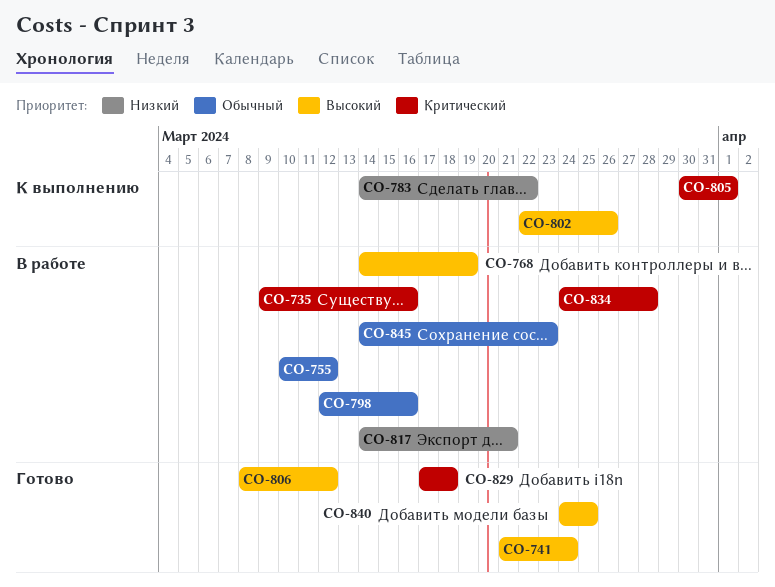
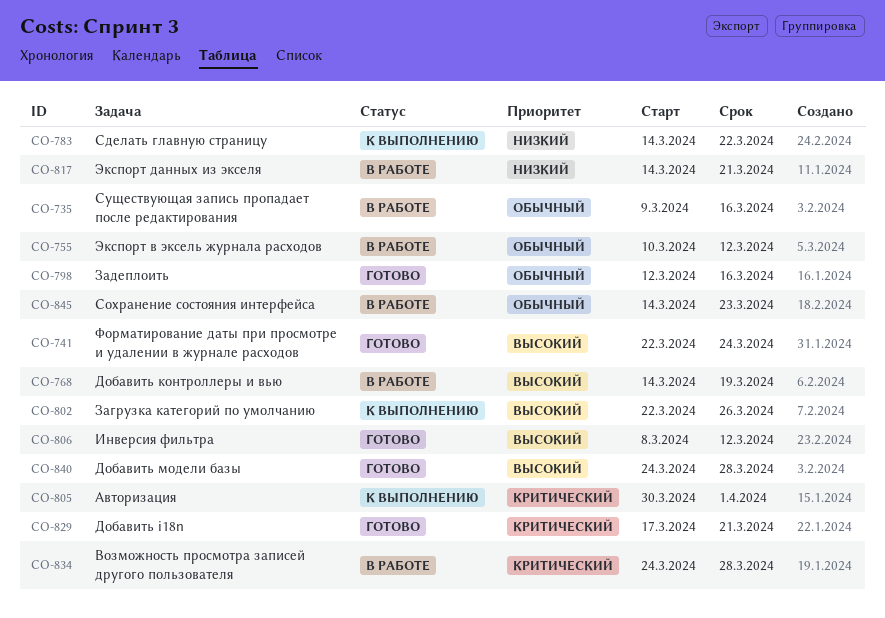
CO-735, priority: Критический -> Обычный
CO-741, start: Mar 21 -> Mar 22
CO-798, status: В работе -> Готово
CO-829, due: Mar 18 -> Mar 21
CO-840, due: Mar 25 -> Mar 28

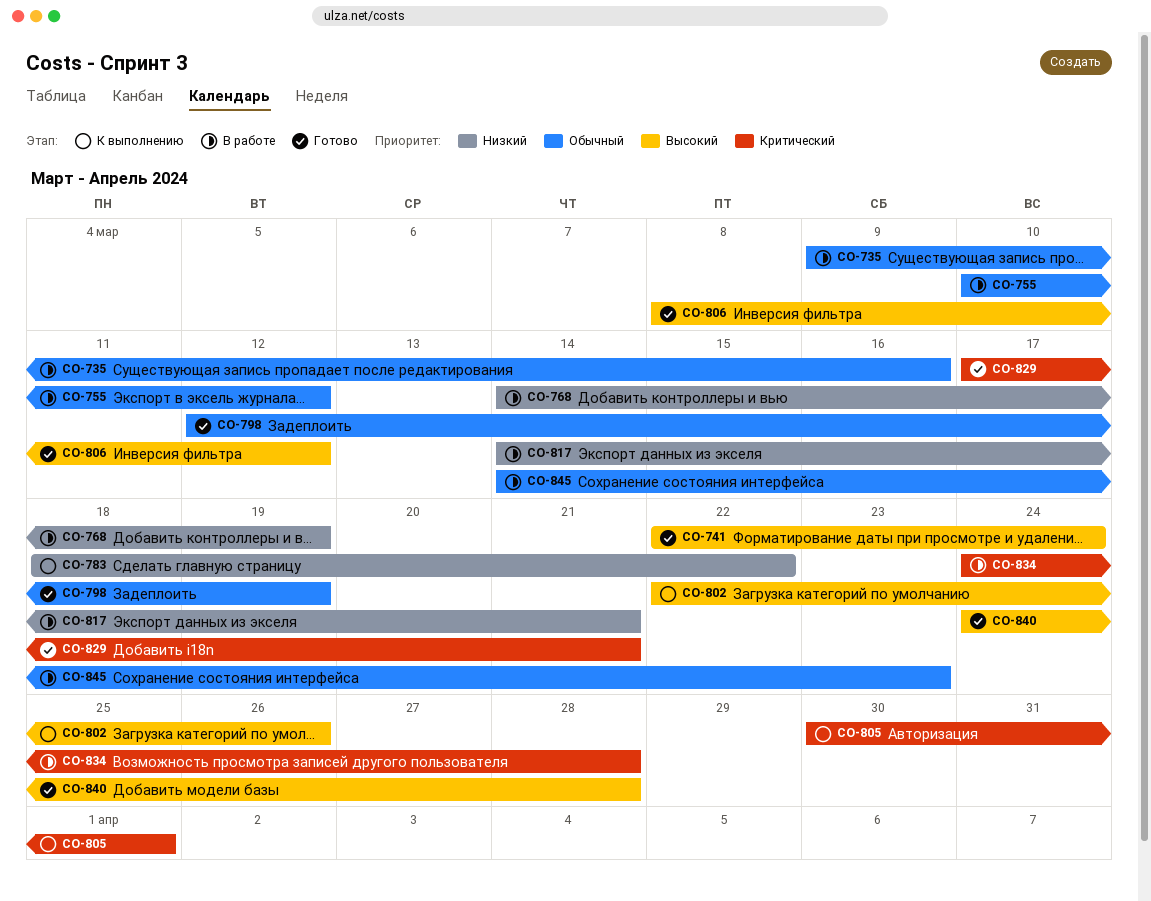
CO-768, priority: Высокий -> Низкий
CO-783, start: Mar 14 -> Mar 18
CO-798, due: Mar 16 -> Mar 19

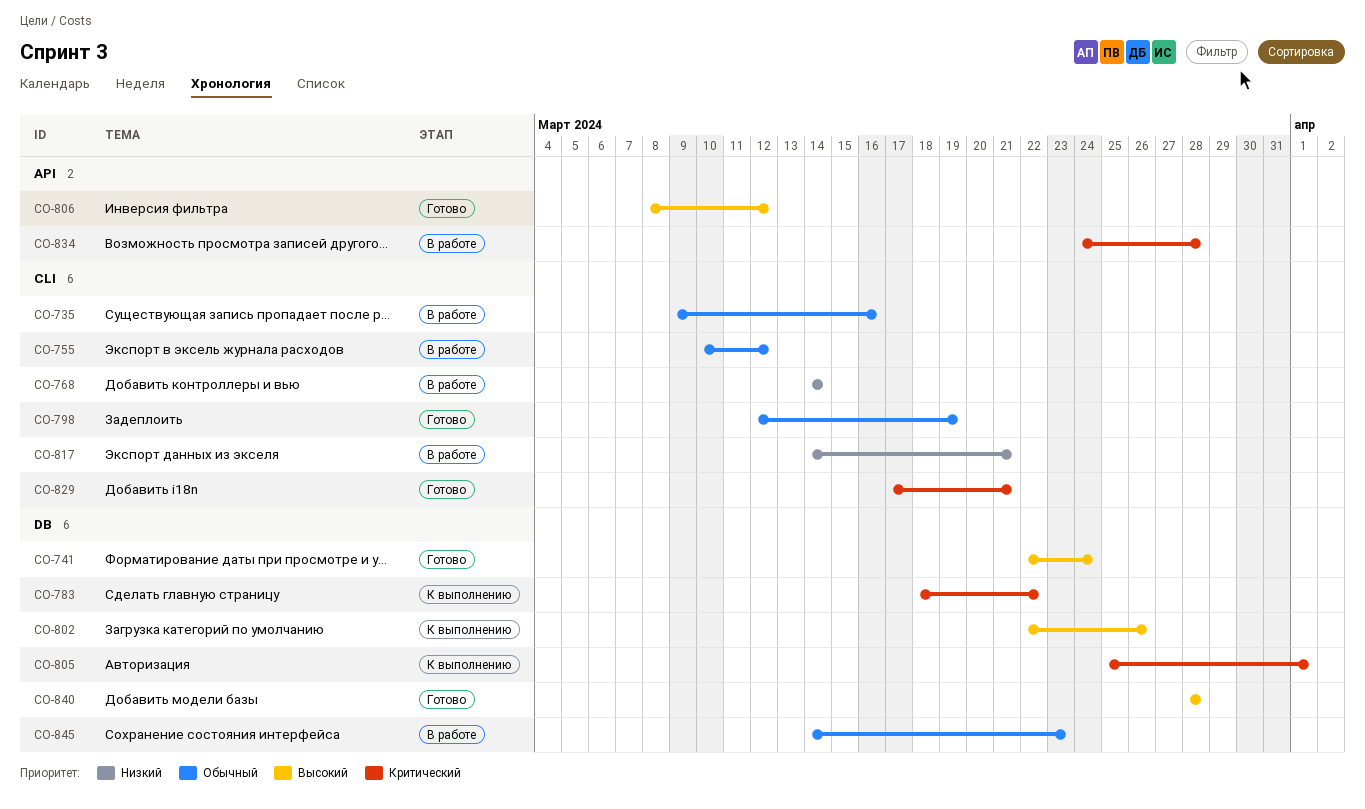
CO-768, due: Mar 19 -> Mar 14
CO-783, priority: Низкий -> Критический
CO-805, start: Mar 30 -> Mar 25
CO-840, start: Mar 24 -> Mar 28

